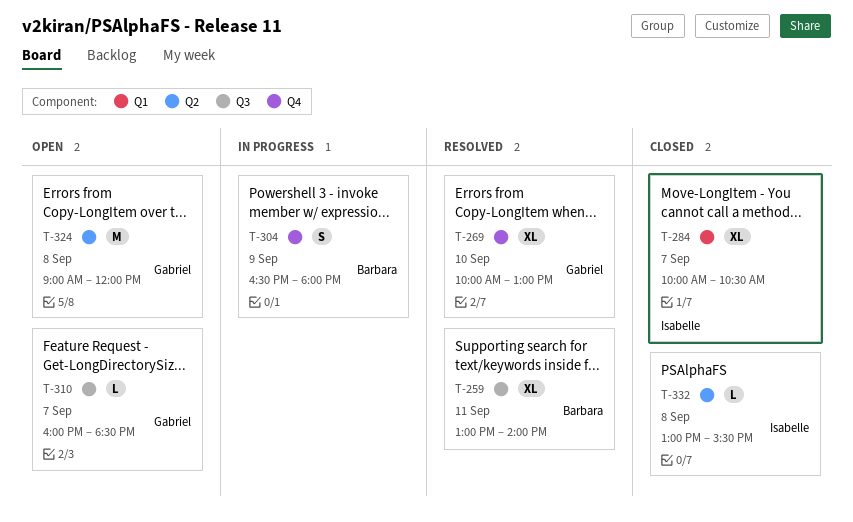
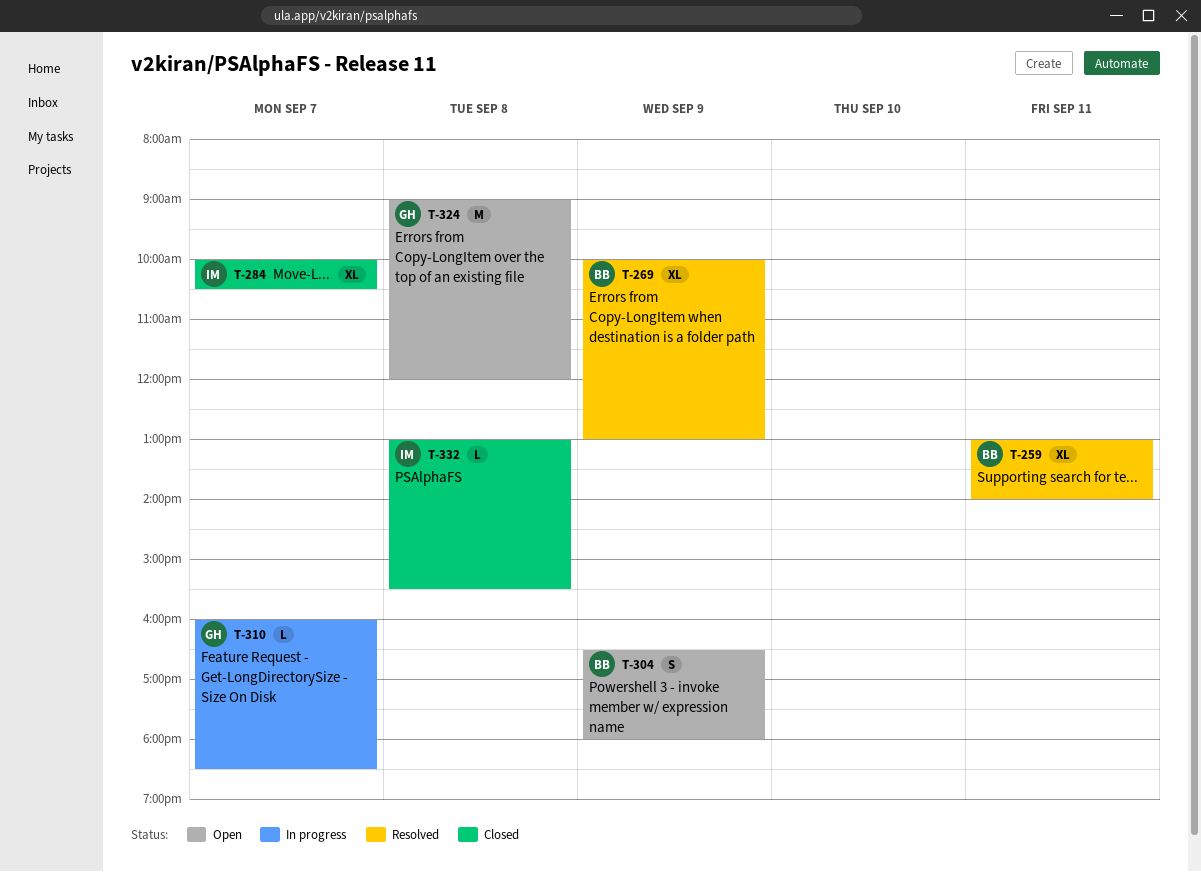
T-269, owner: Gabriel -> Barbara
T-269, day: Sep 10 -> Sep 9
T-304, status: In progress -> Open
T-310, status: Open -> In progress

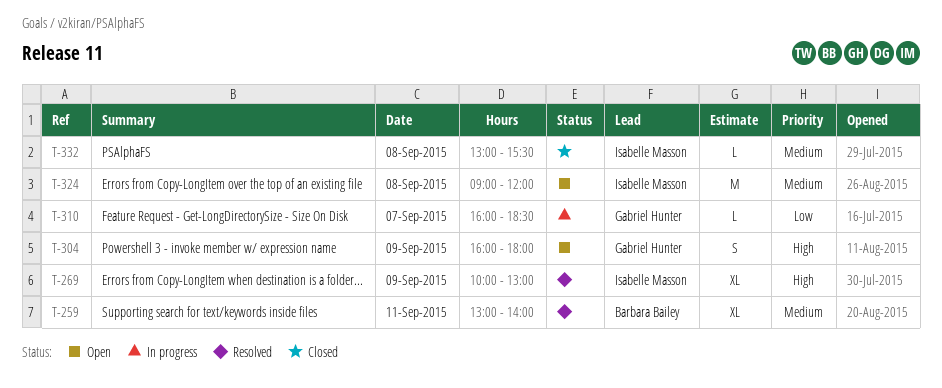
T-269, owner: Barbara Bailey -> Isabelle Masson
T-284: present -> none
T-304, owner: Barbara Bailey -> Gabriel Hunter
T-304, begins: 16:30 -> 16:00
T-324, owner: Gabriel Hunter -> Isabelle Masson

